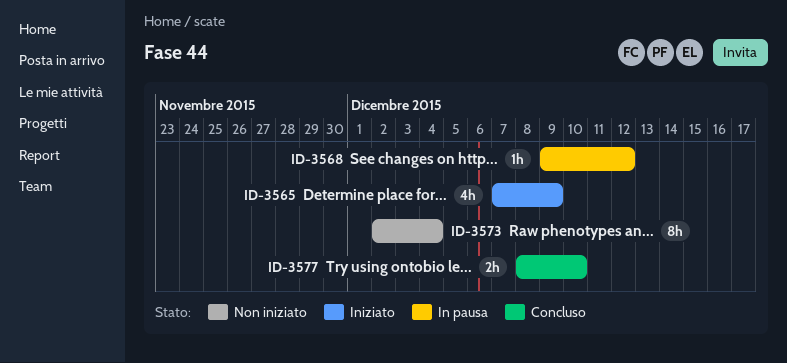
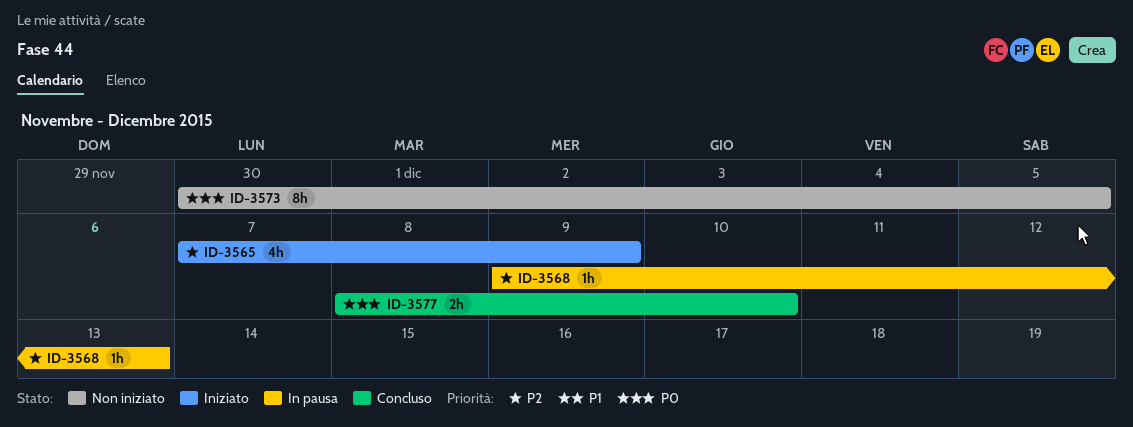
ID-3568, due: Dec 12 -> Dec 13
ID-3573, start: Dec 2 -> Nov 30
ID-3573, due: Dec 4 -> Dec 5

